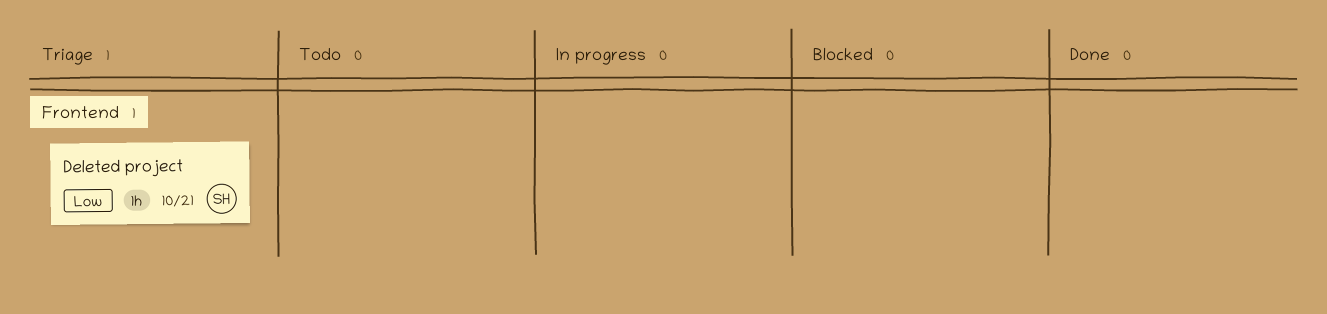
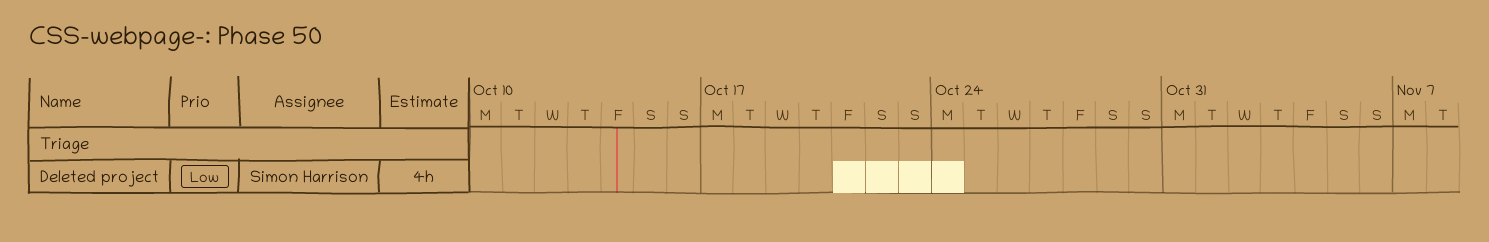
Deleted project, estimate: 1h -> 4h
Deleted project, due: Oct 21 -> Oct 24

